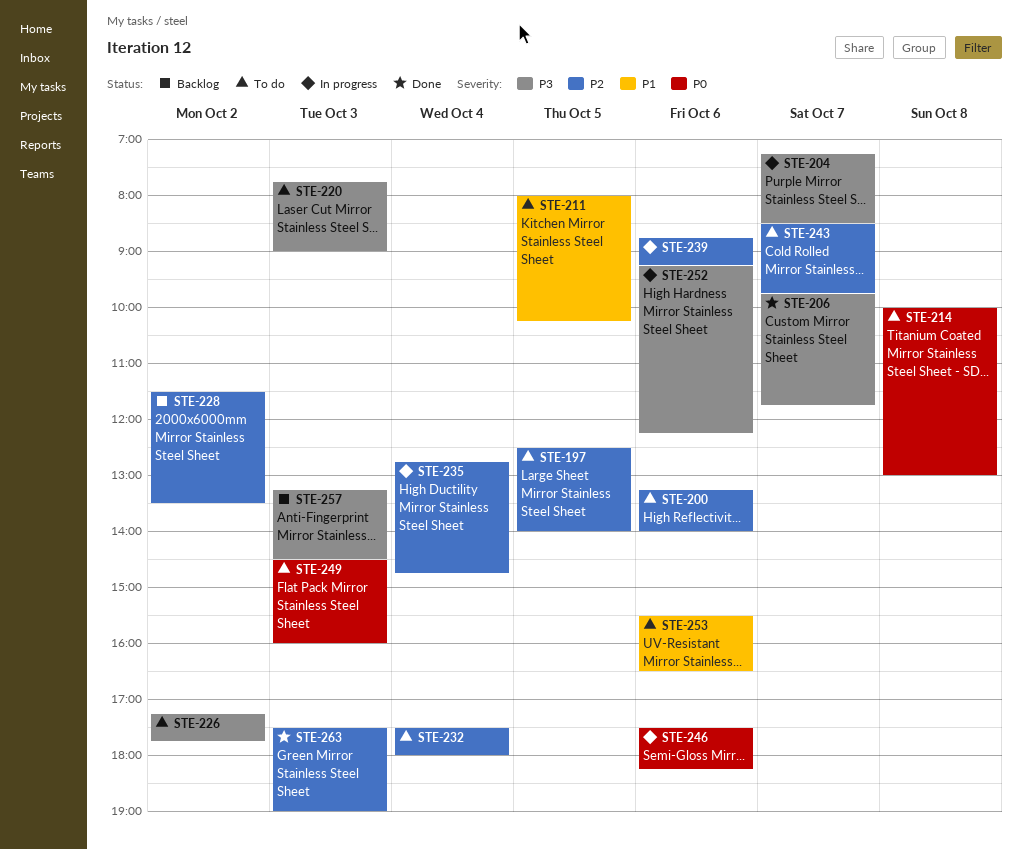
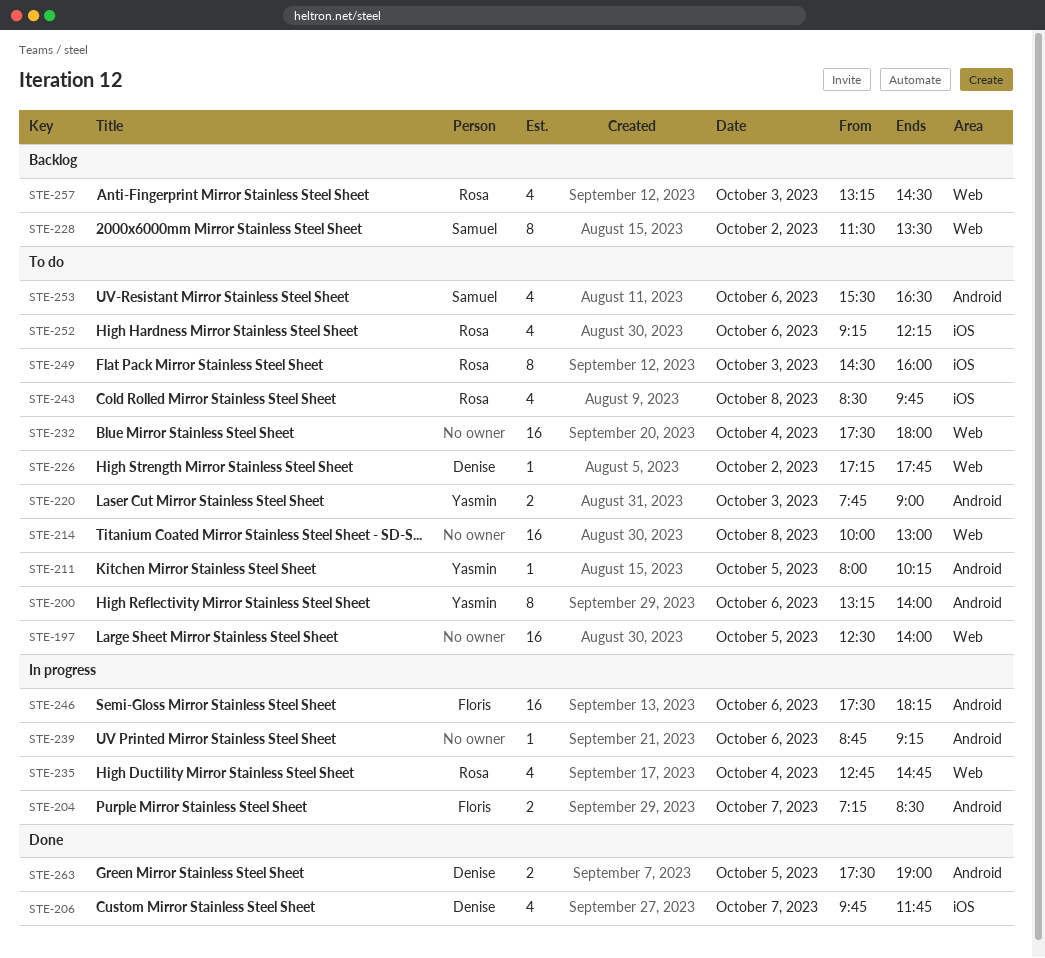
STE-243, day: Oct 7 -> Oct 8
STE-252, status: In progress -> To do
STE-263, day: Oct 3 -> Oct 5

